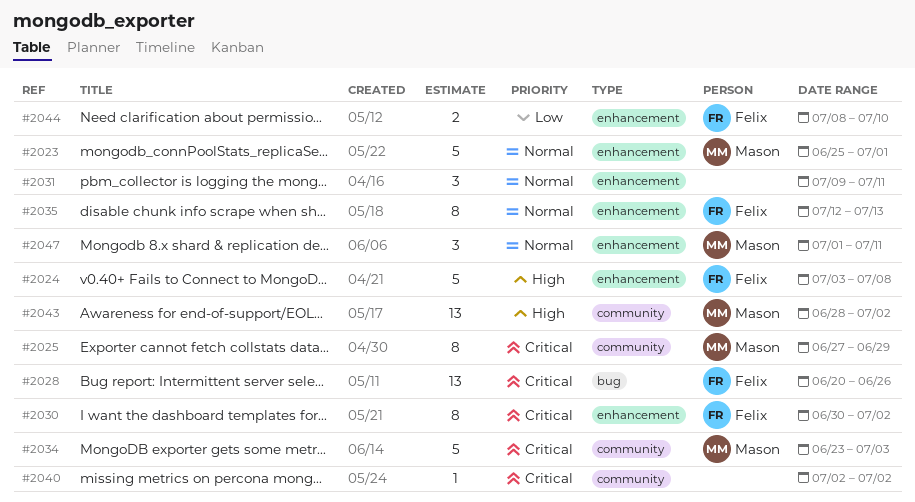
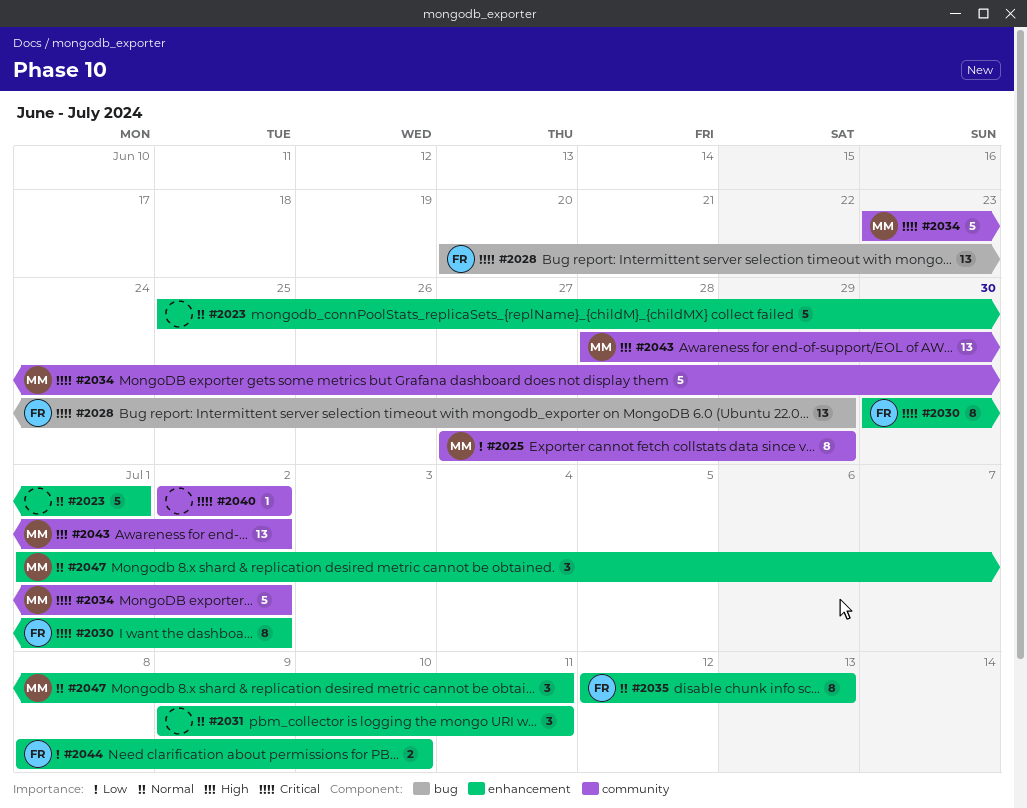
#2023, owner: Mason -> none
#2024: present -> none
#2025, priority: Critical -> Low
#2028, due: Jun 26 -> Jun 29
#2034, due: Jul 3 -> Jul 2

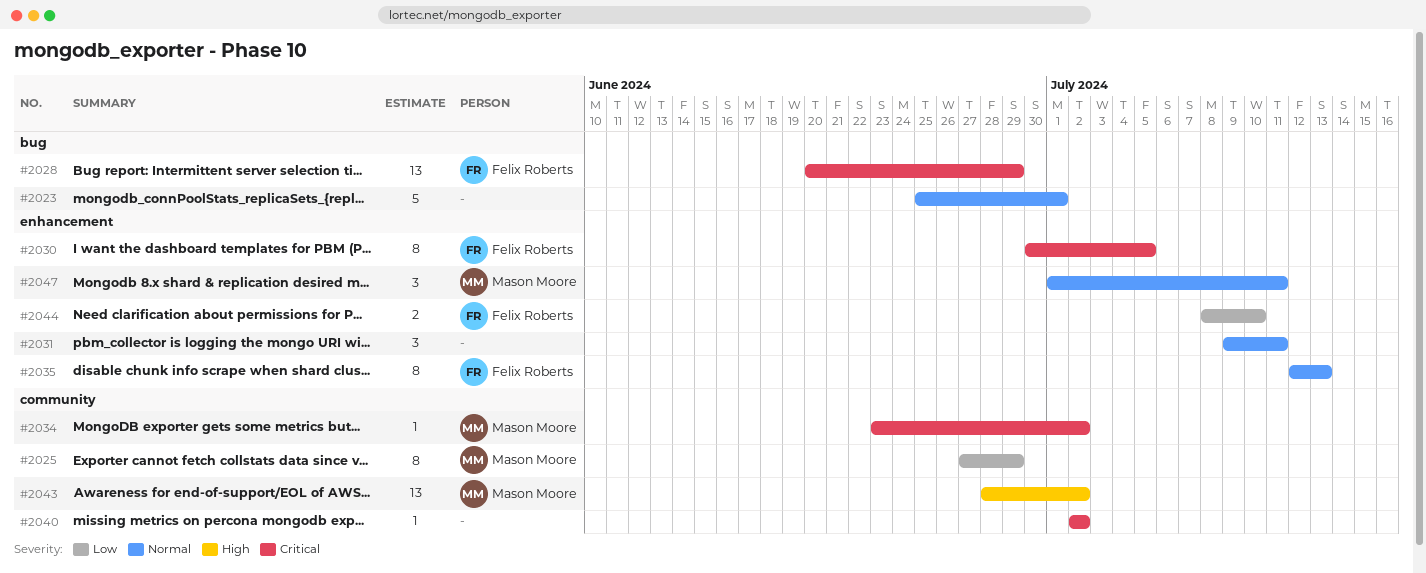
#2023, label: enhancement -> bug
#2030, due: Jul 2 -> Jul 5
#2034, estimate: 5 -> 1

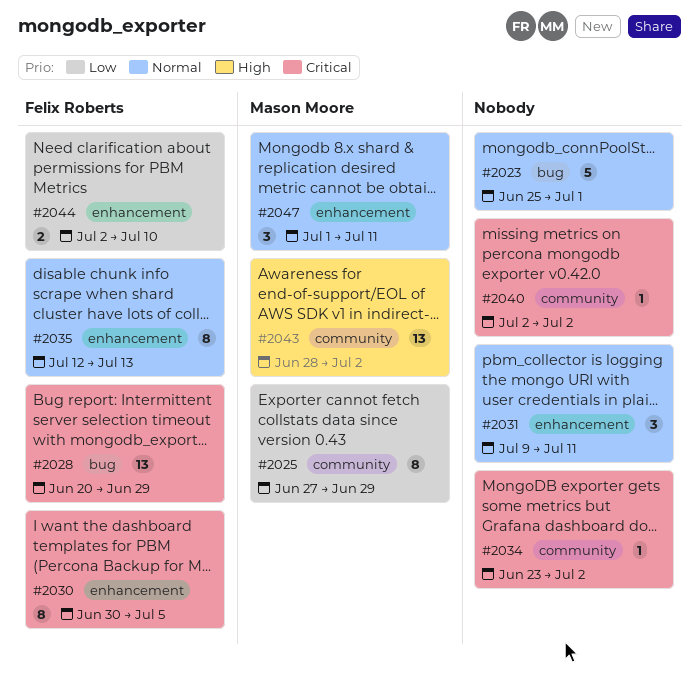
#2034, owner: Mason Moore -> none
#2044, start: Jul 8 -> Jul 2

